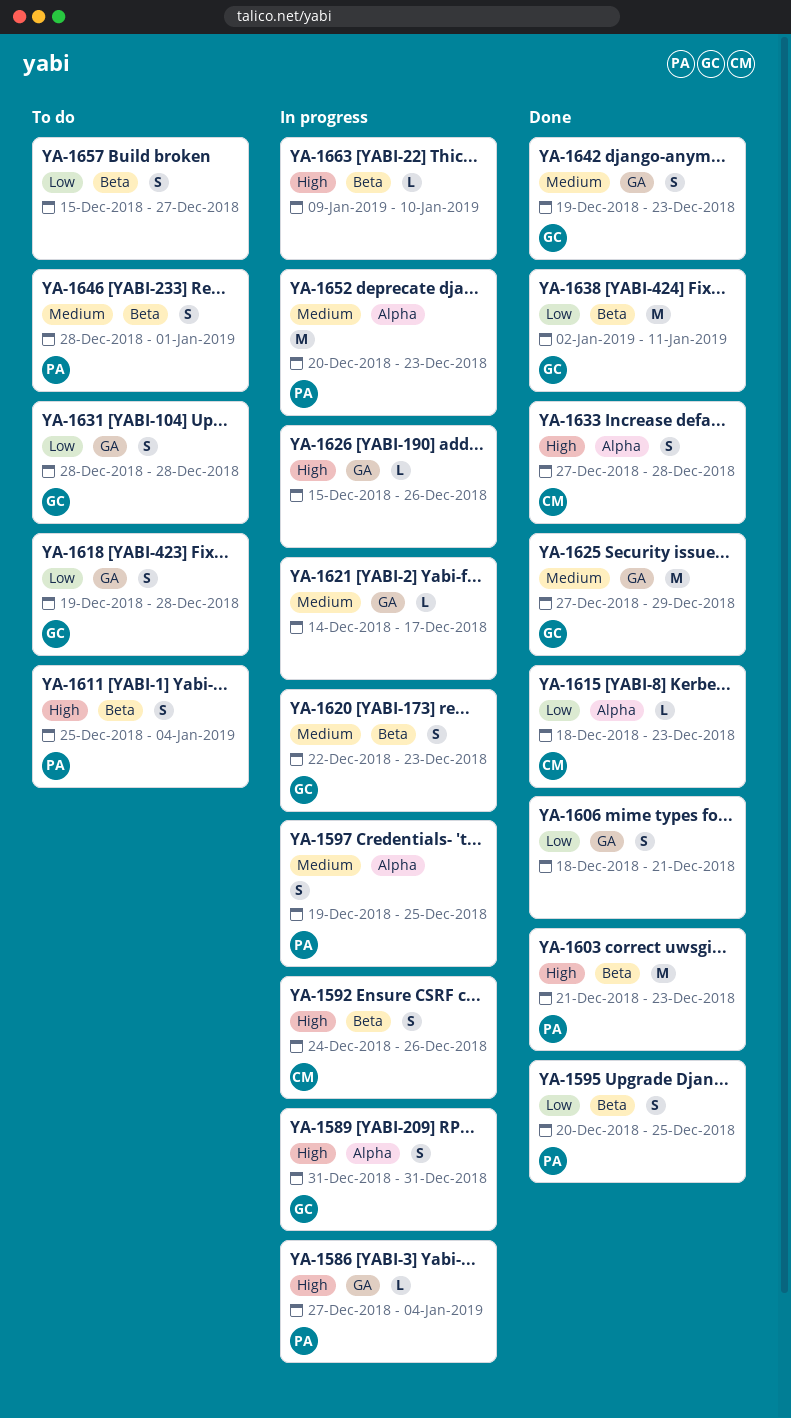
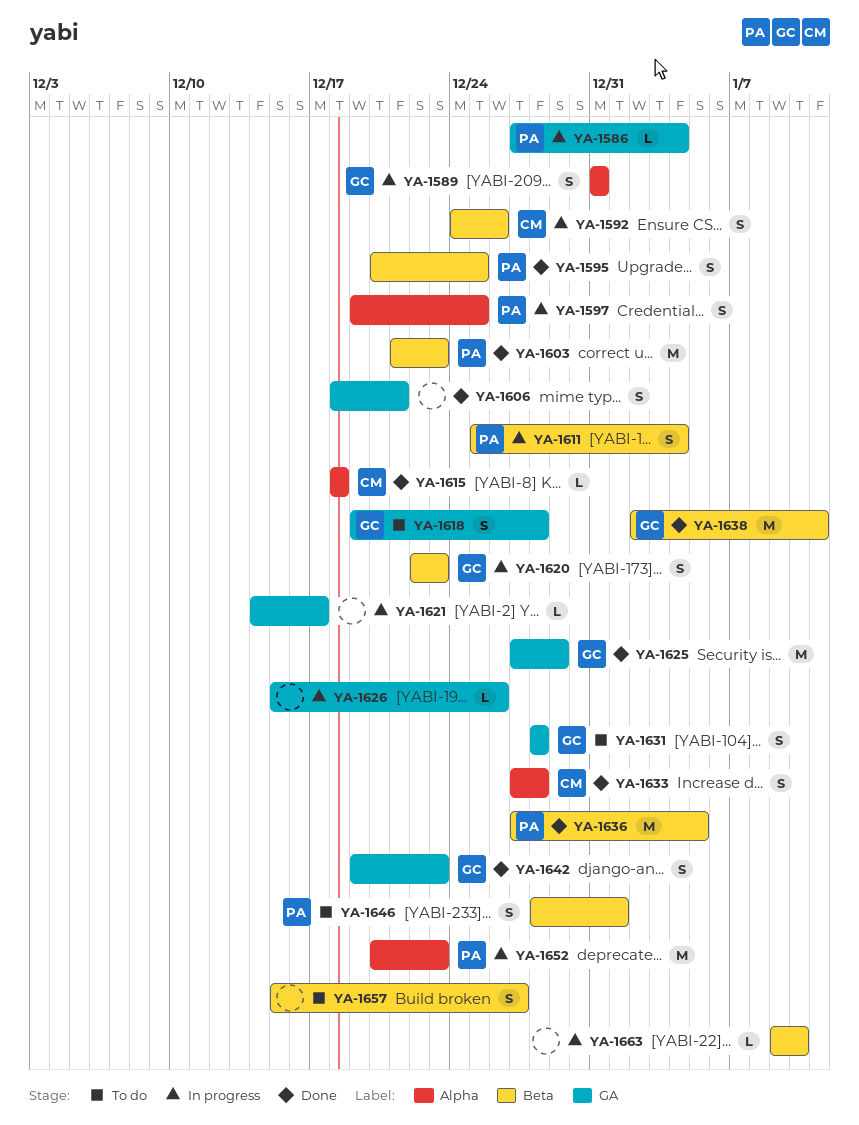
YA-1611, status: To do -> In progress
YA-1615, due: Dec 23 -> Dec 18
YA-1636: none -> present

